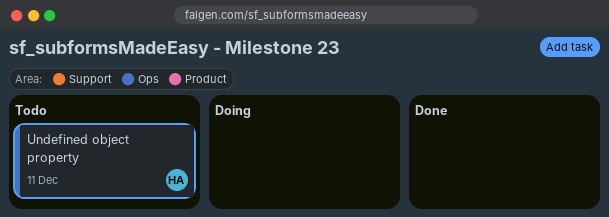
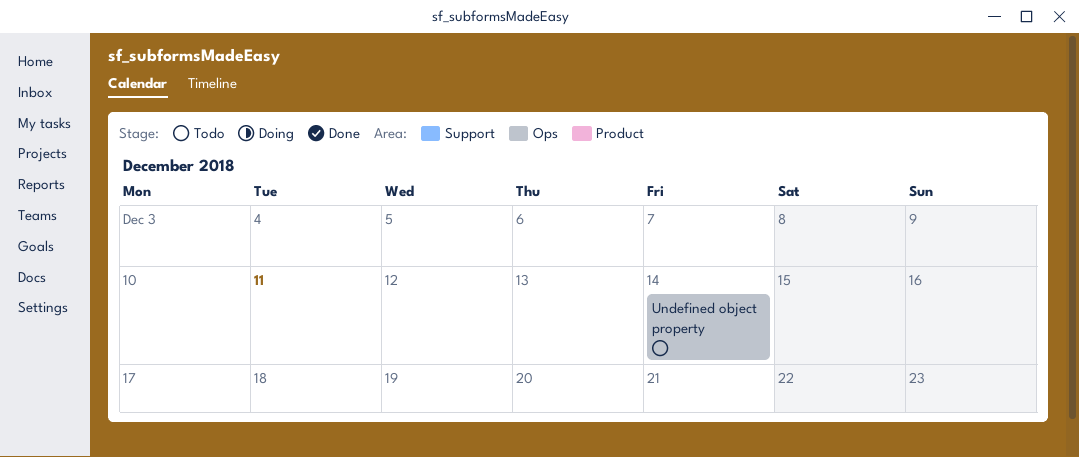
Undefined object property, due: Dec 11 -> Dec 14

